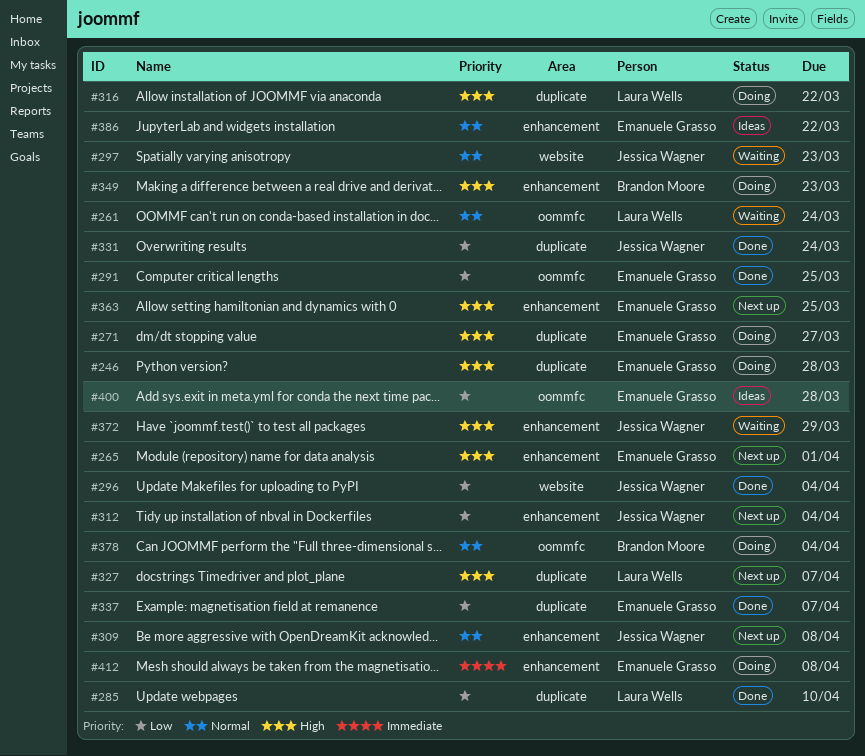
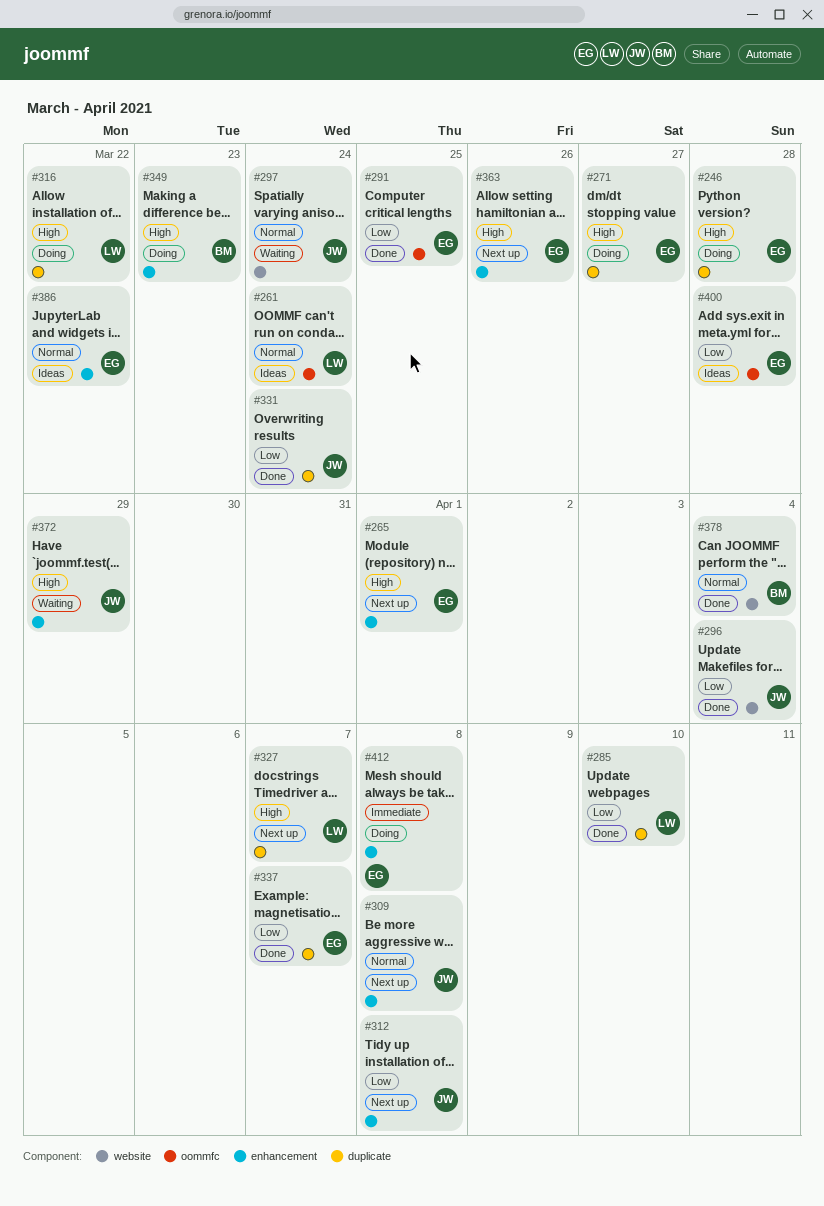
#261, status: Waiting -> Ideas
#297, due: Mar 23 -> Mar 24
#312, due: Apr 4 -> Apr 8
#363, due: Mar 25 -> Mar 26
#378, status: Doing -> Done
#378, label: oommfc -> website

